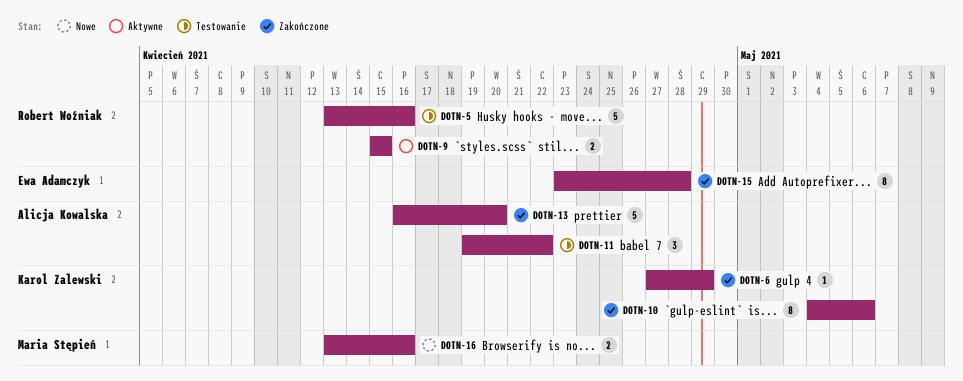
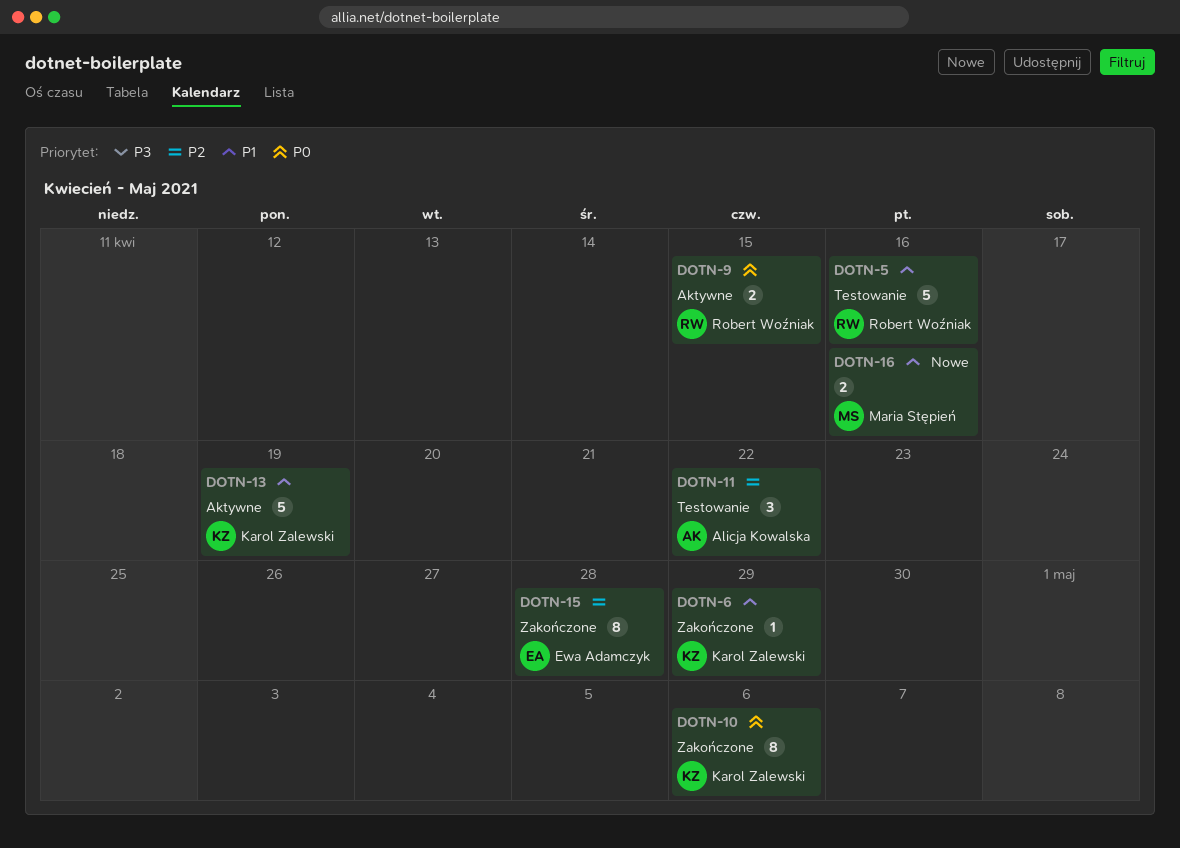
DOTN-13, status: Zakończone -> Aktywne
DOTN-13, owner: Alicja Kowalska -> Karol Zalewski
DOTN-13, due: Apr 20 -> Apr 19

